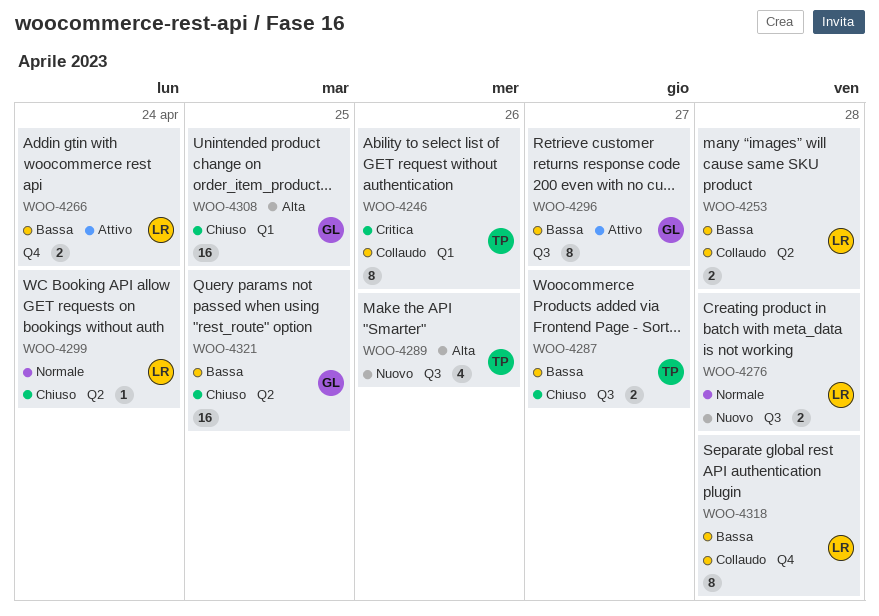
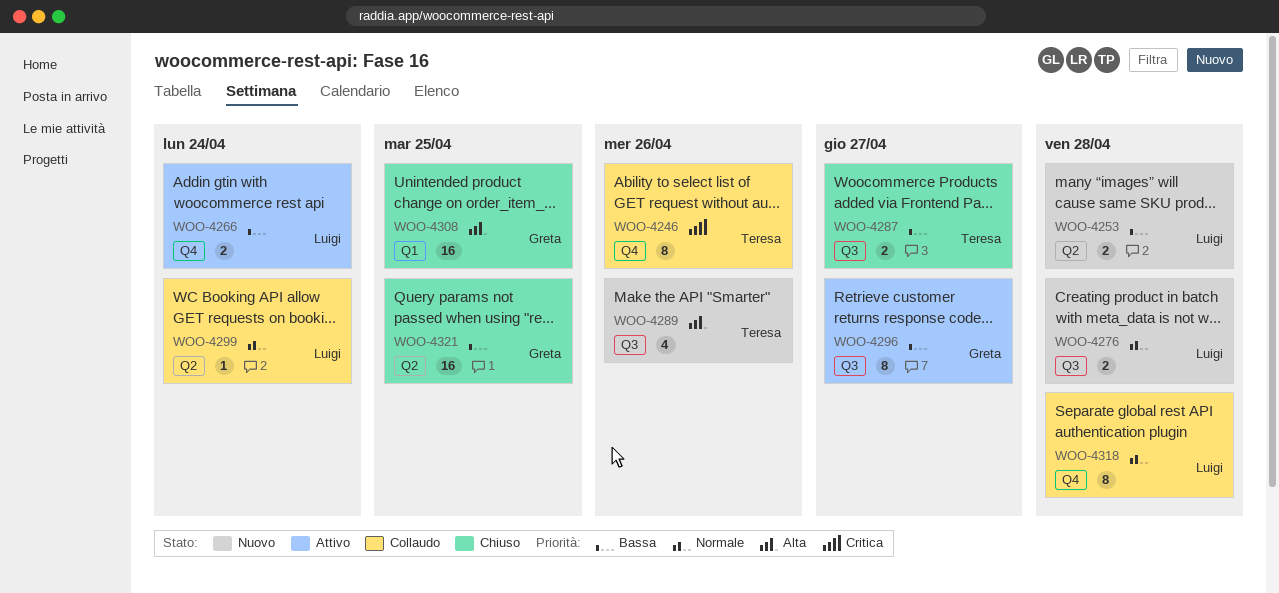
WOO-4246, label: Q1 -> Q4
WOO-4253, status: Collaudo -> Nuovo
WOO-4299, status: Chiuso -> Collaudo
WOO-4318, priority: Bassa -> Normale

